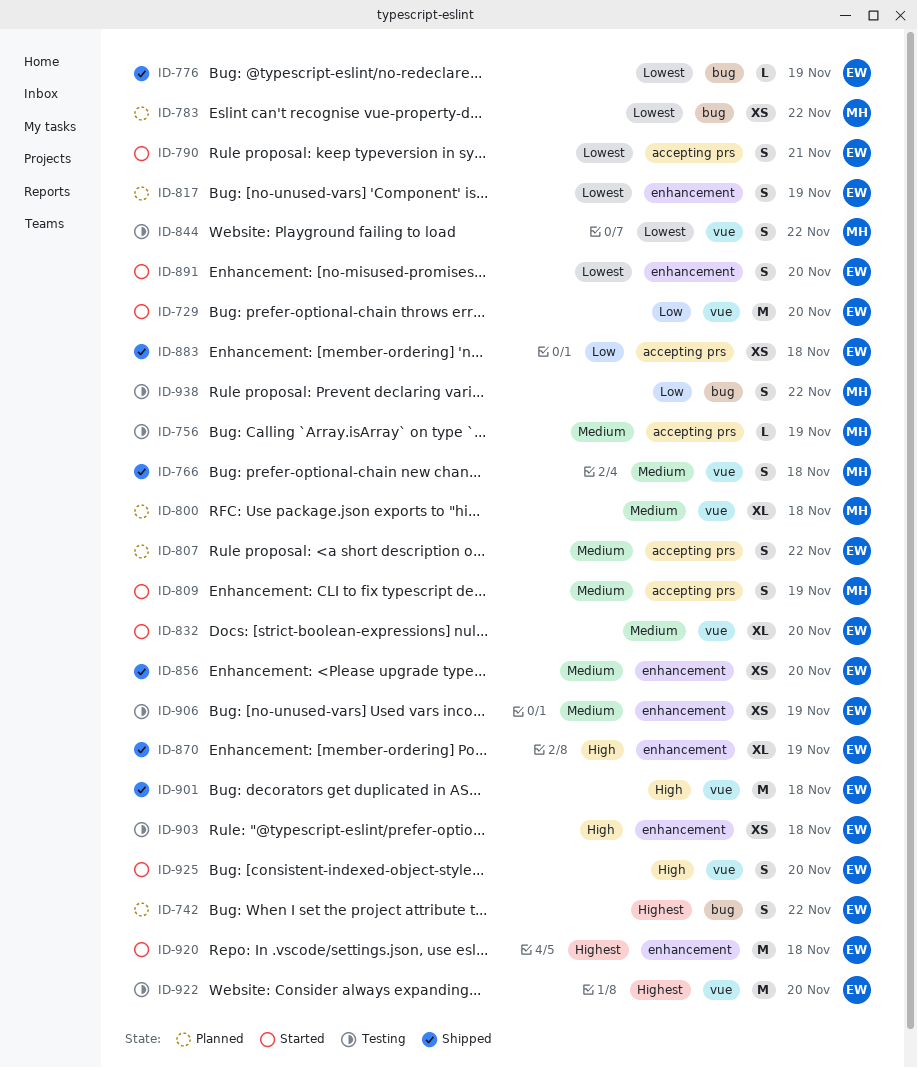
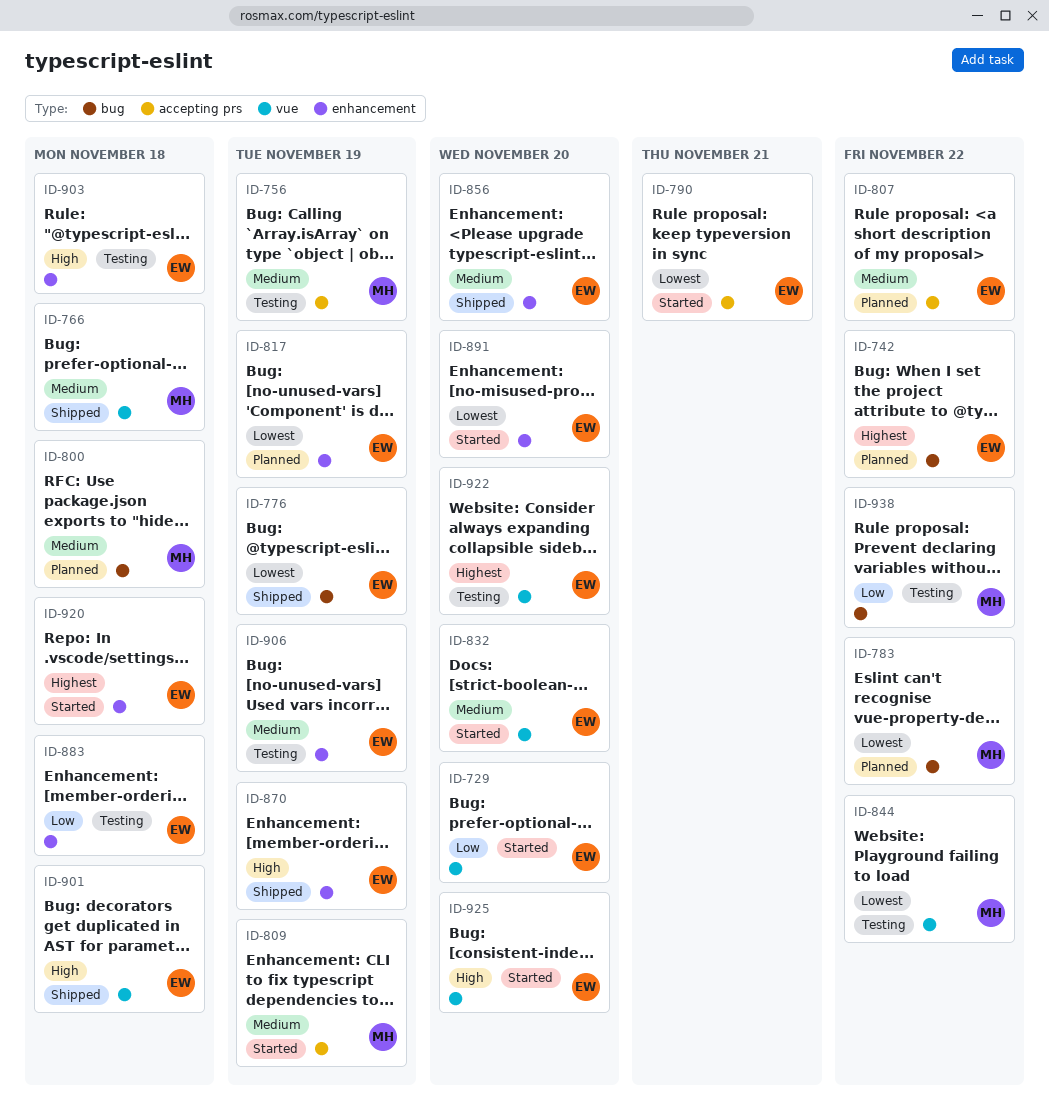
ID-800, label: vue -> bug
ID-883, status: Shipped -> Testing
ID-883, label: accepting prs -> enhancement

